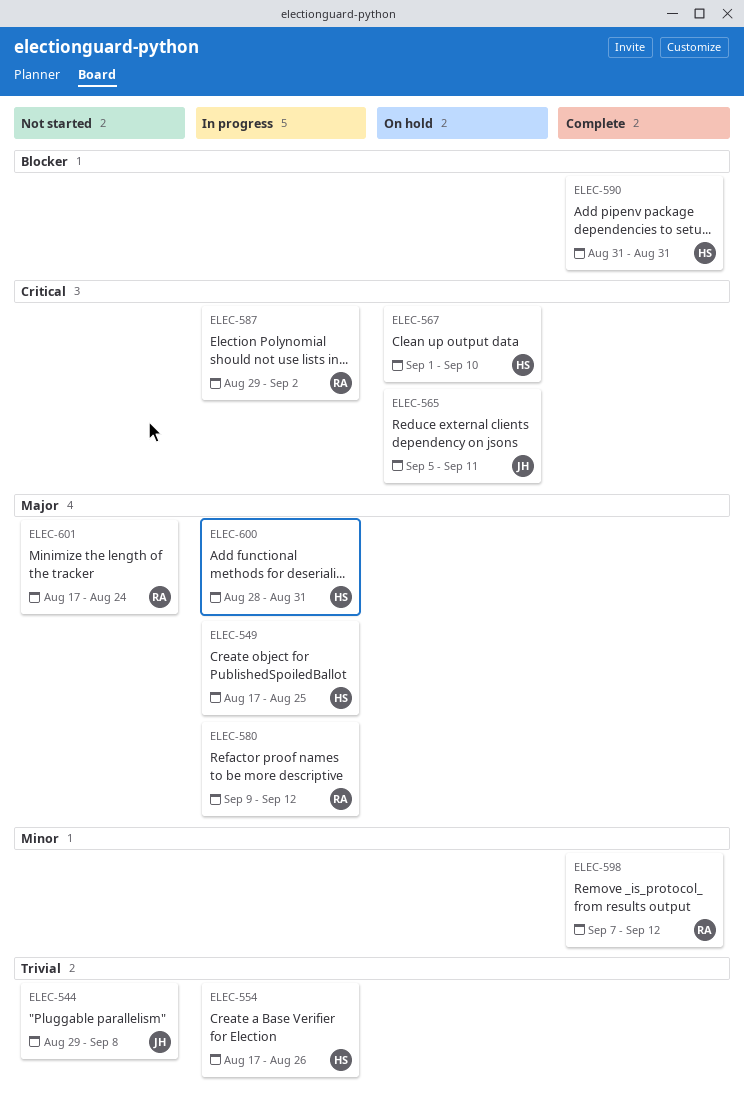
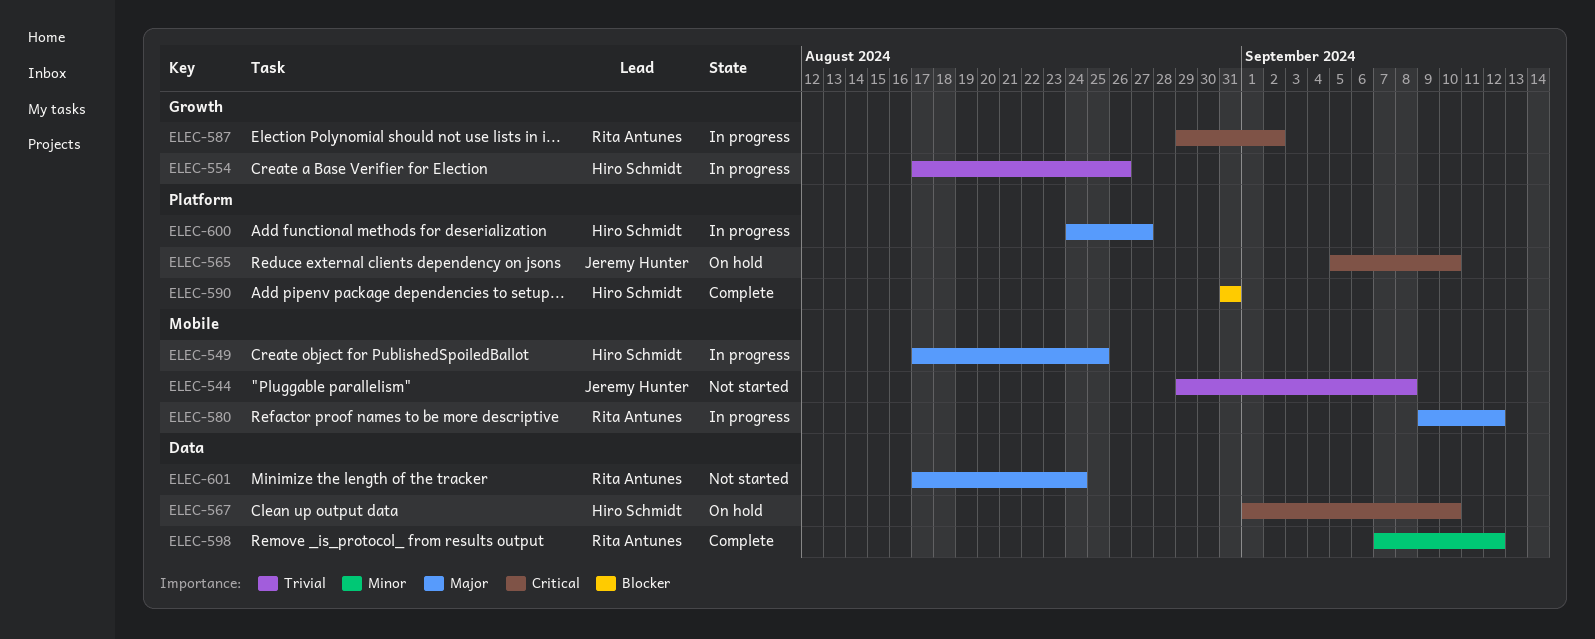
ELEC-565, due: Sep 11 -> Sep 10
ELEC-600, start: Aug 28 -> Aug 24
ELEC-600, due: Aug 31 -> Aug 27

